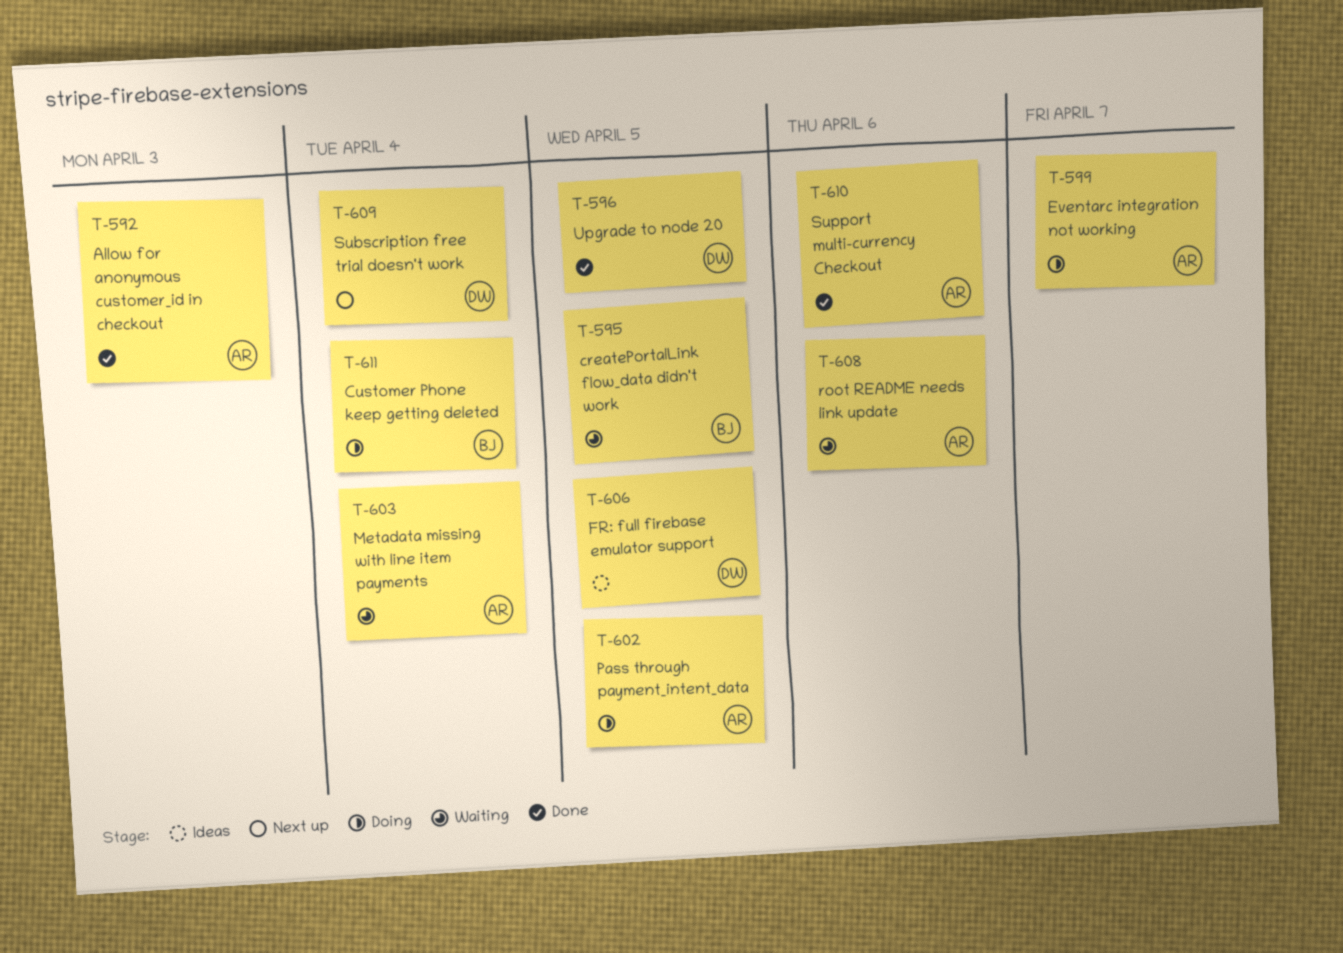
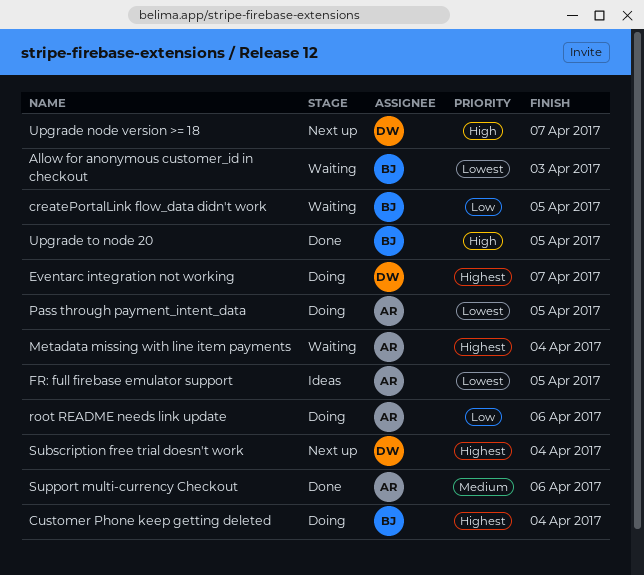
Allow for anonymous customer_id in checkout, status: Done -> Waiting
Allow for anonymous customer_id in checkout, owner: AR -> BJ
Eventarc integration not working, owner: AR -> DW
FR: full firebase emulator support, owner: DW -> AR
root README needs link update, status: Waiting -> Doing
Upgrade node version >= 18: none -> present
Upgrade to node 20, owner: DW -> BJ

